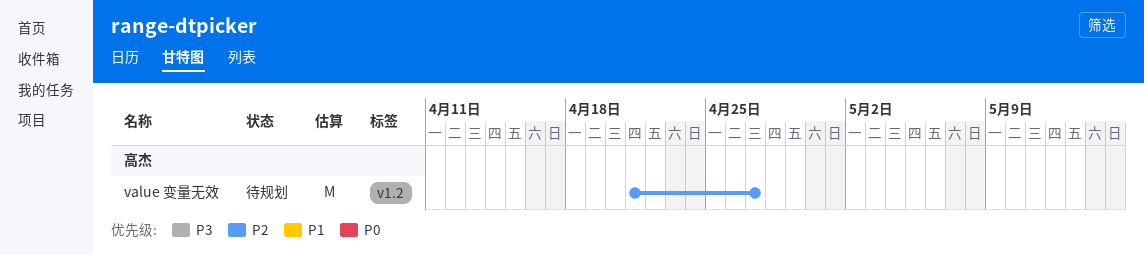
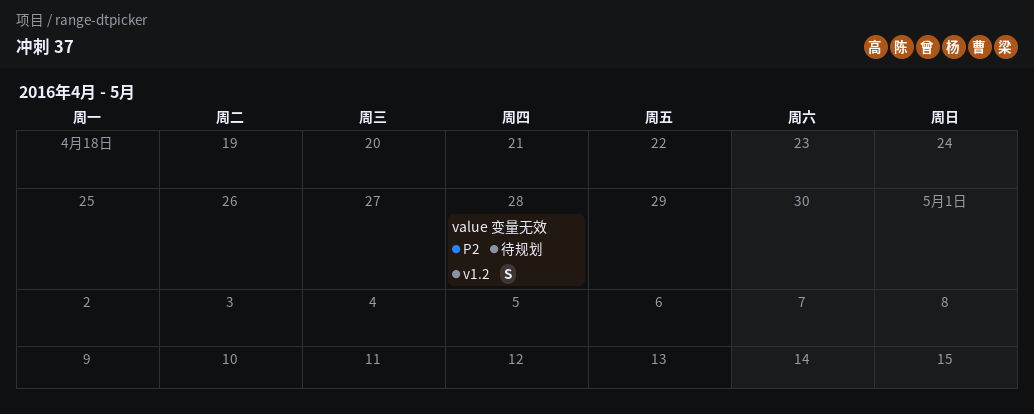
value 变量无效, estimate: M -> S
value 变量无效, due: Apr 27 -> Apr 28

